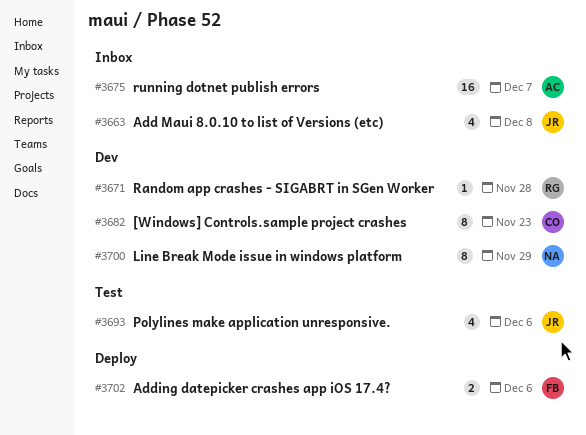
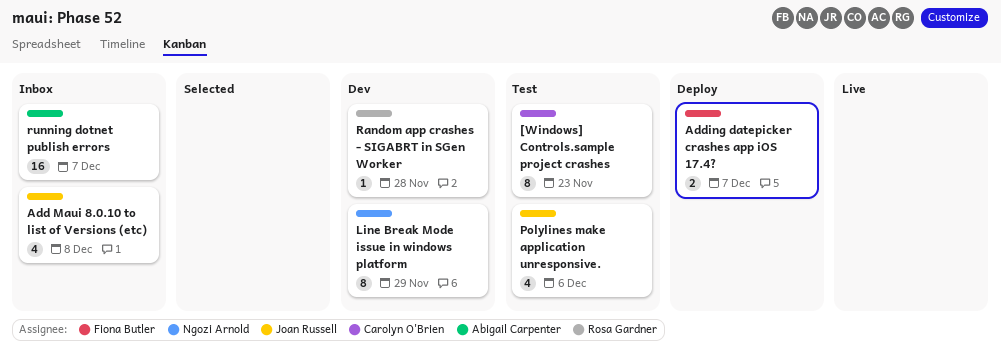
[Windows] Controls.sample project crashes, status: Dev -> Test
Adding datepicker crashes app iOS 17.4?, due: Dec 6 -> Dec 7

